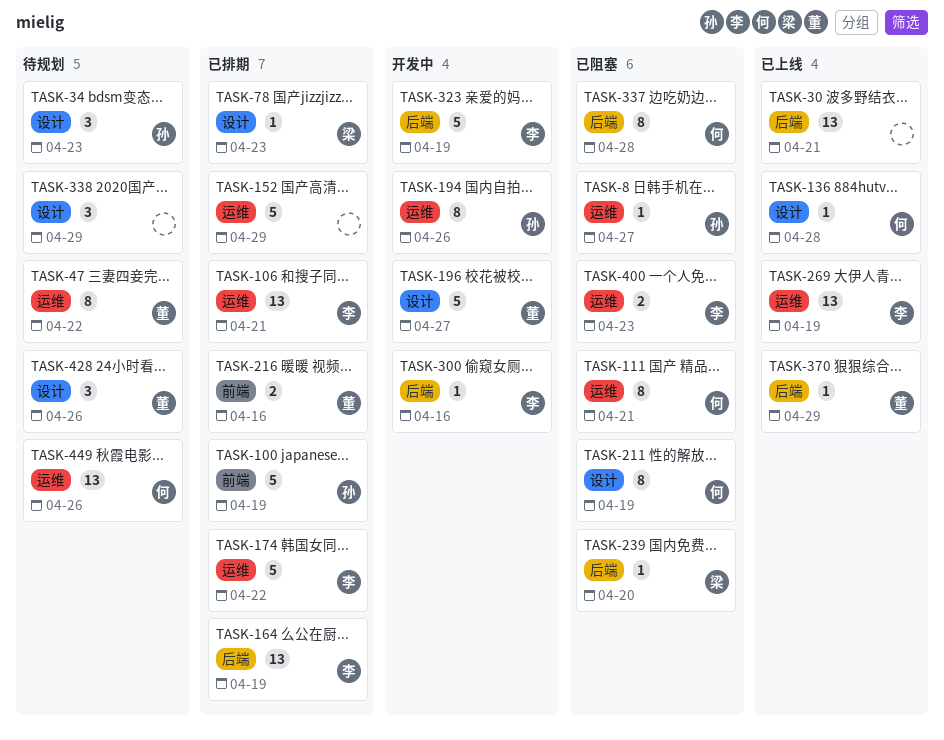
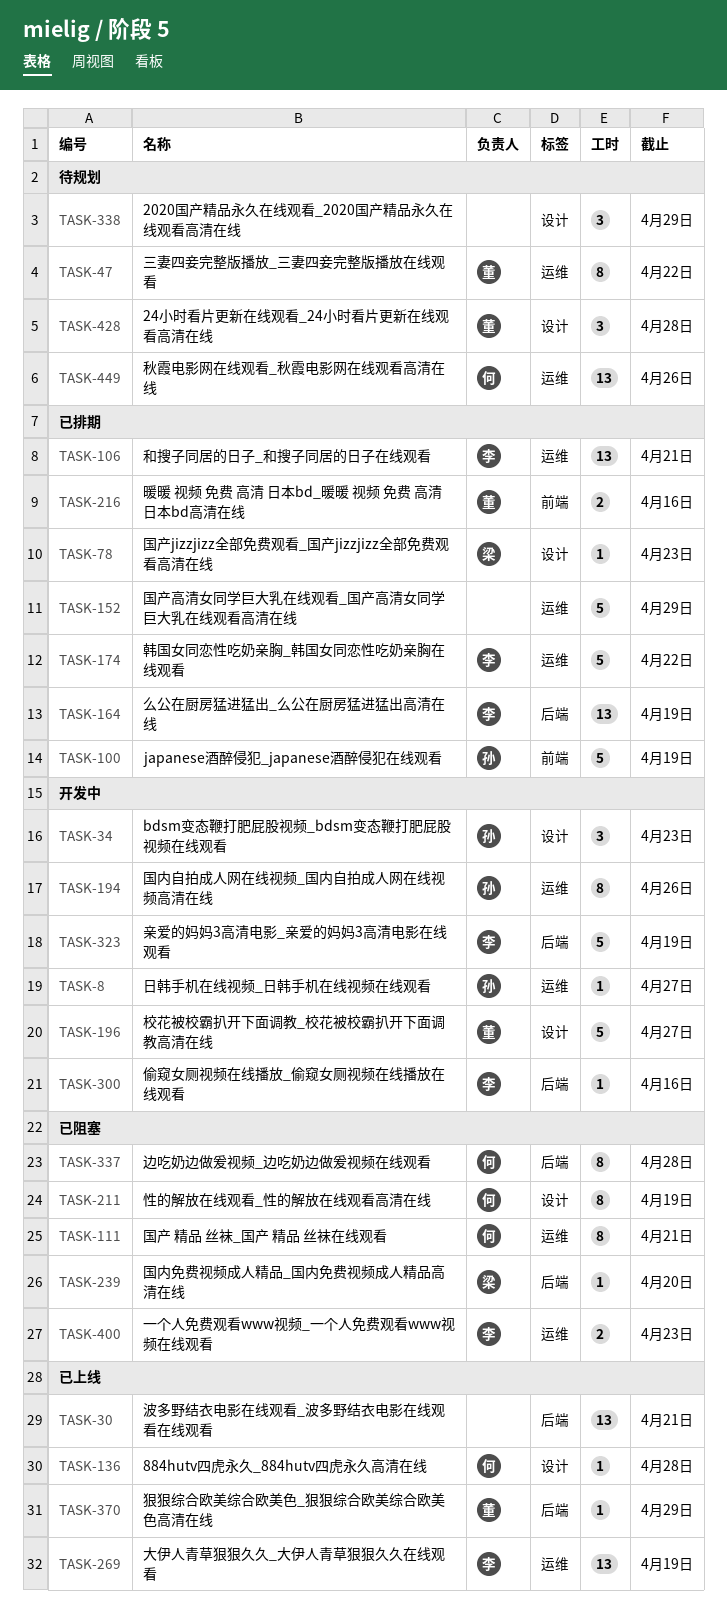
TASK-8, status: 已阻塞 -> 开发中
TASK-34, status: 待规划 -> 开发中
TASK-428, due: Apr 26 -> Apr 28

